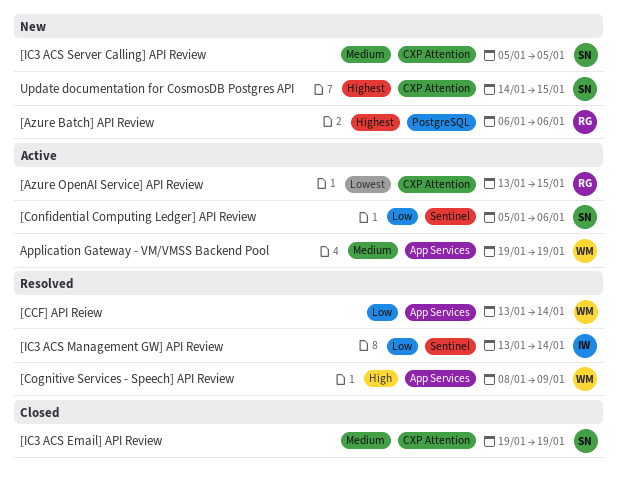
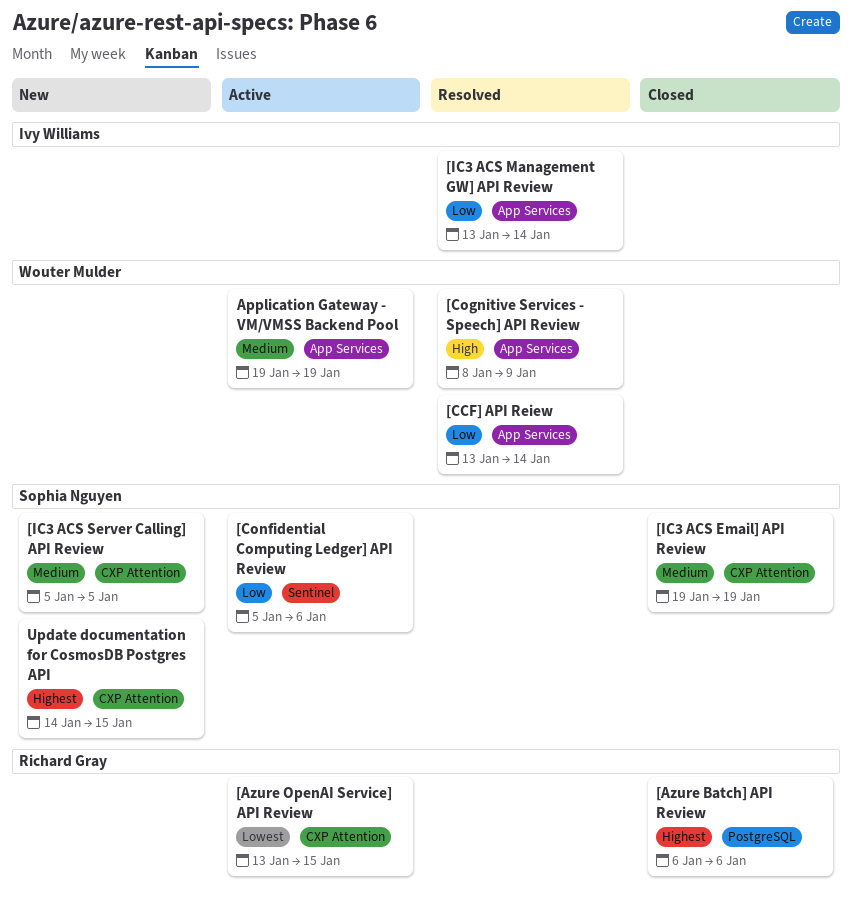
[Azure Batch] API Review, status: New -> Closed
[IC3 ACS Management GW] API Review, label: Sentinel -> App Services

